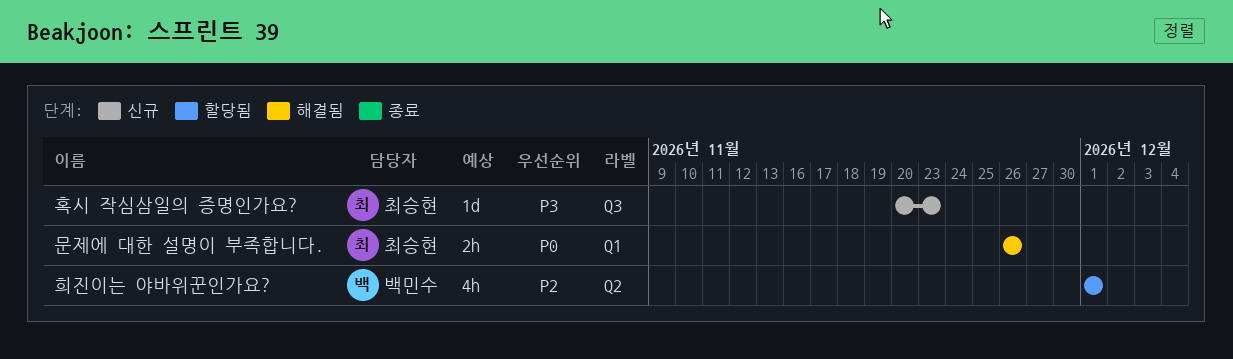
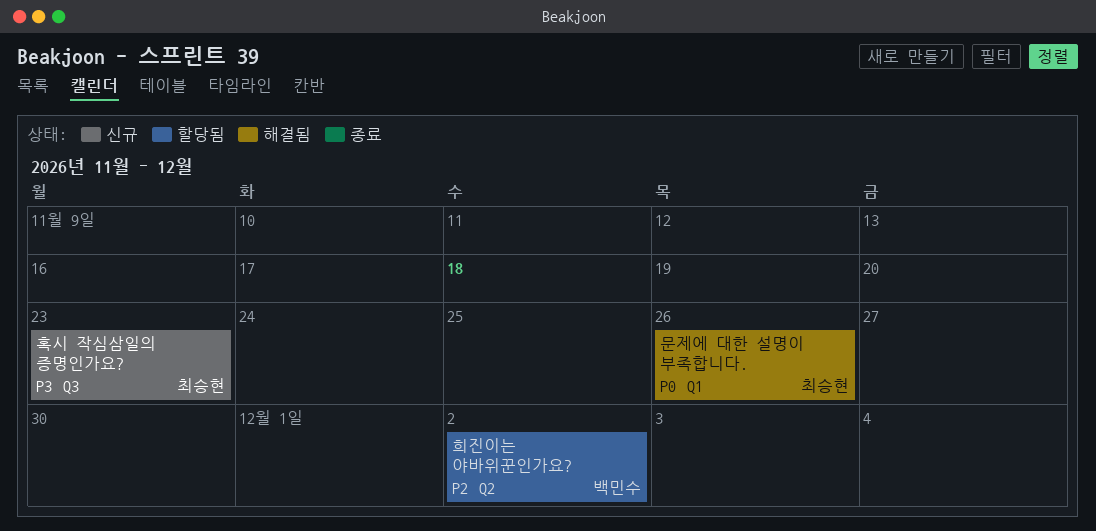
희진이는 야바위꾼인가요?, due: Dec 1 -> Dec 2

